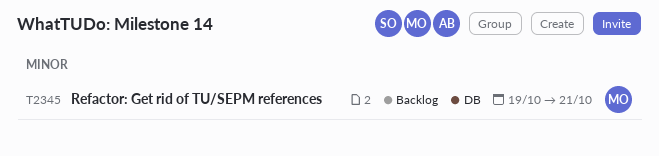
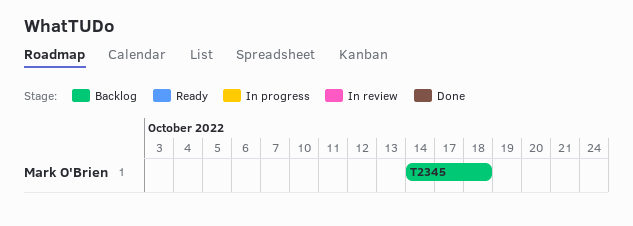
T2345, start: Oct 19 -> Oct 14
T2345, due: Oct 21 -> Oct 18

